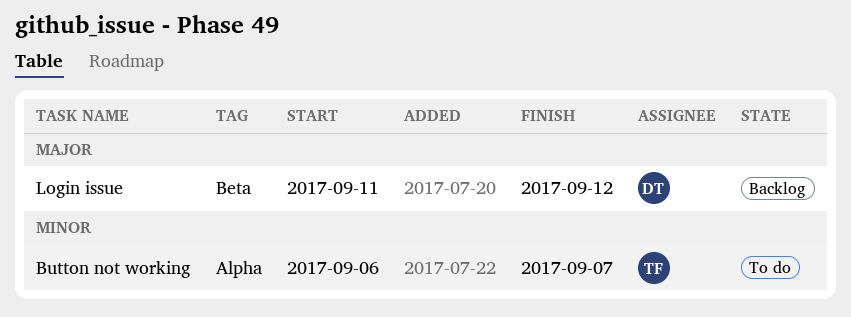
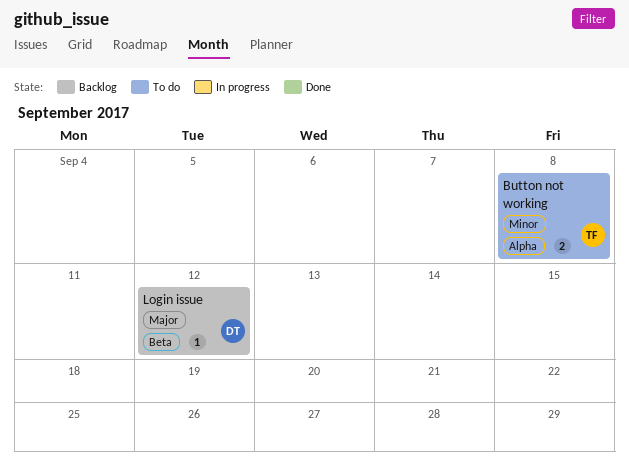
Button not working, due: Sep 7 -> Sep 8

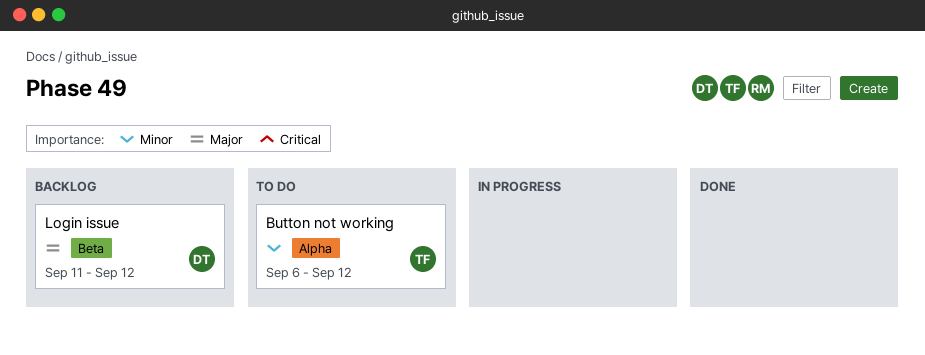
Button not working, due: Sep 8 -> Sep 12

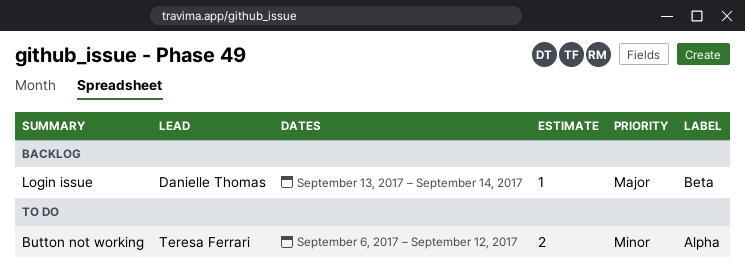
Login issue, start: Sep 11 -> Sep 13
Login issue, due: Sep 12 -> Sep 14

